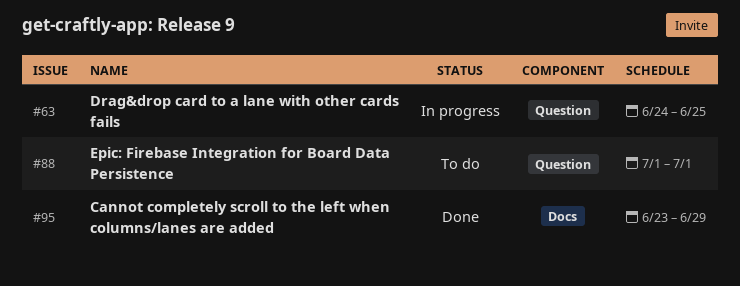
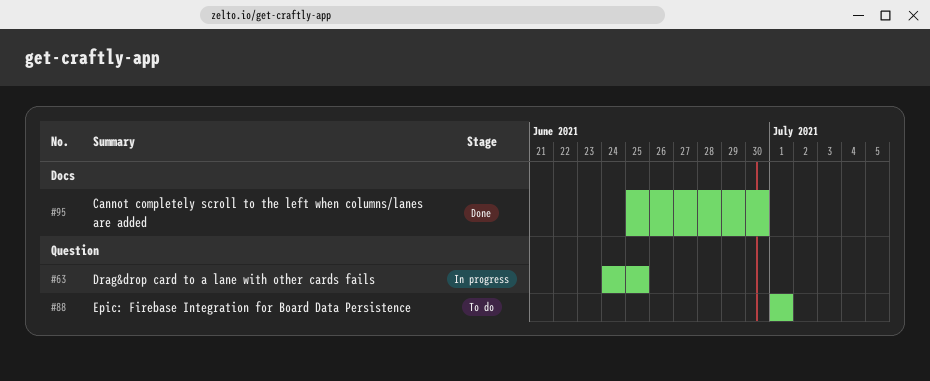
#95, start: Jun 23 -> Jun 25
#95, due: Jun 29 -> Jun 30

